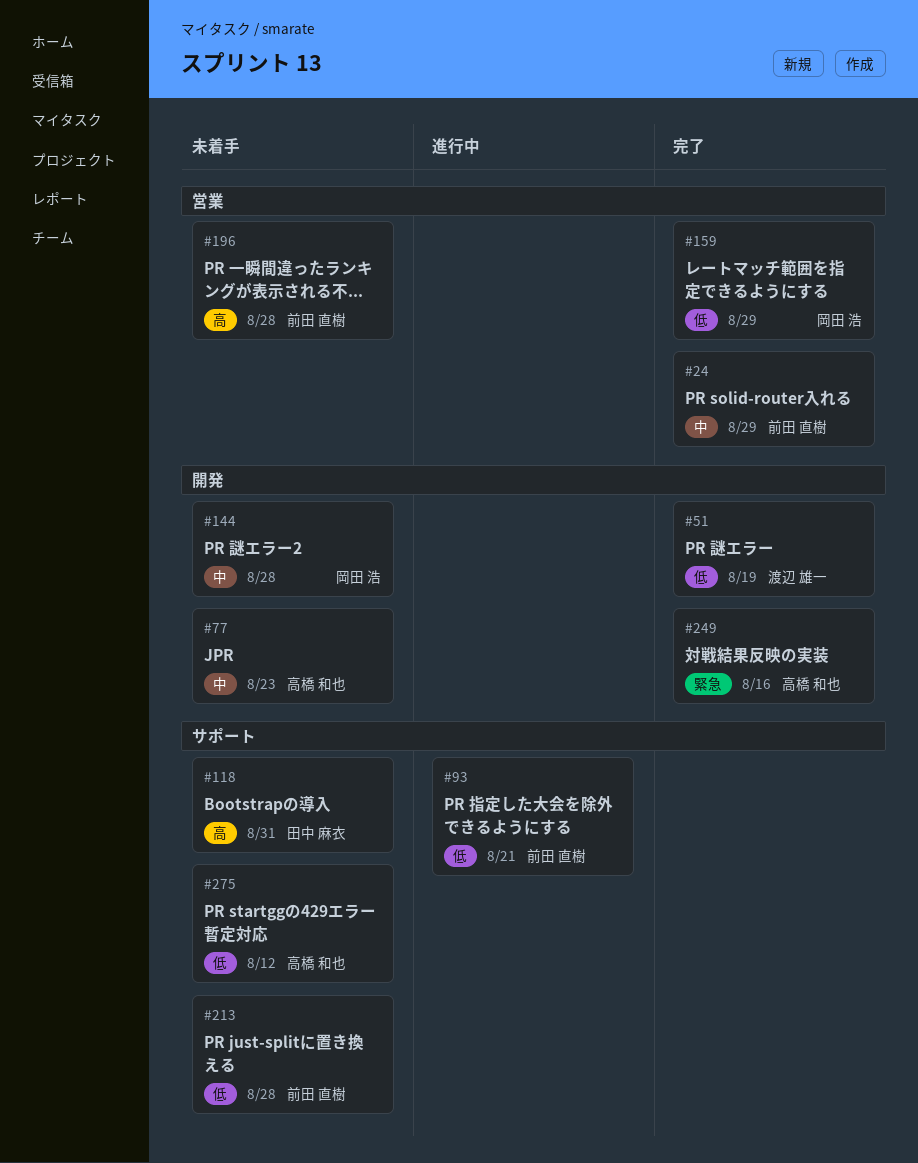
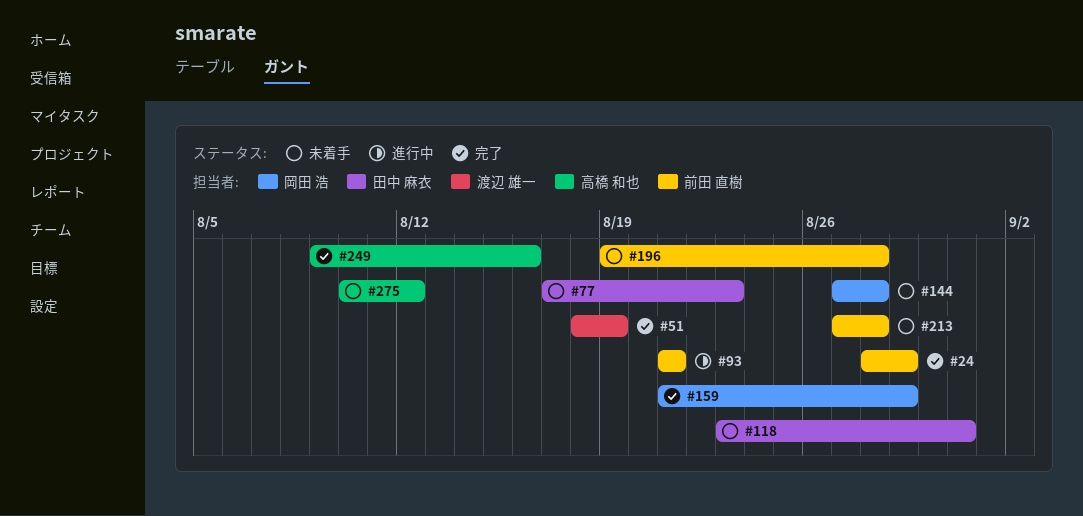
#77, owner: 高橋 和也 -> 田中 麻衣

